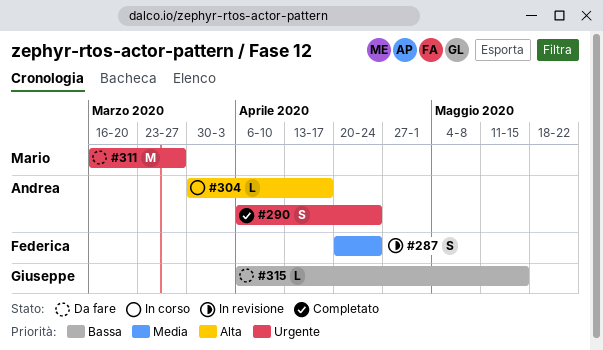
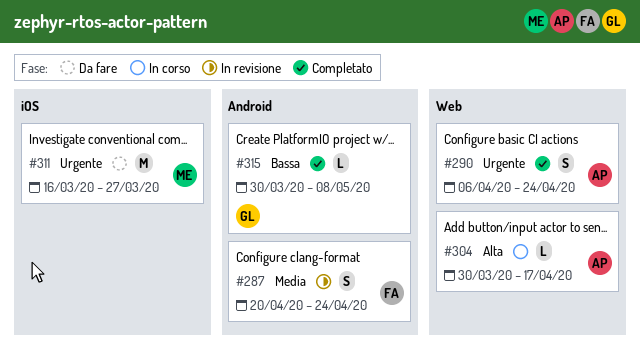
#315, status: Da fare -> Completato
#315, start: Apr 6 -> Mar 30
#315, due: May 15 -> May 8

